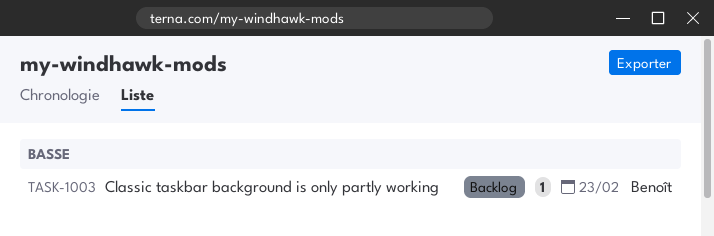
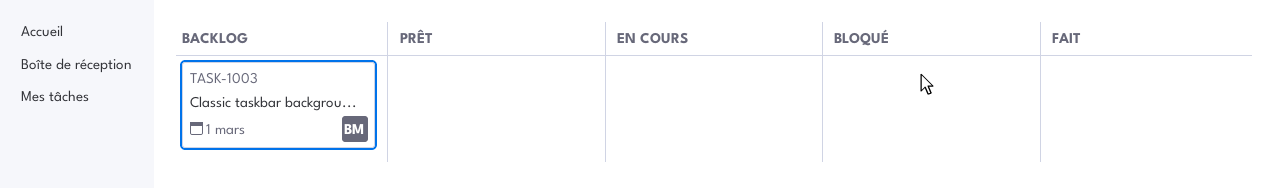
TASK-1003, due: Feb 23 -> Mar 1

